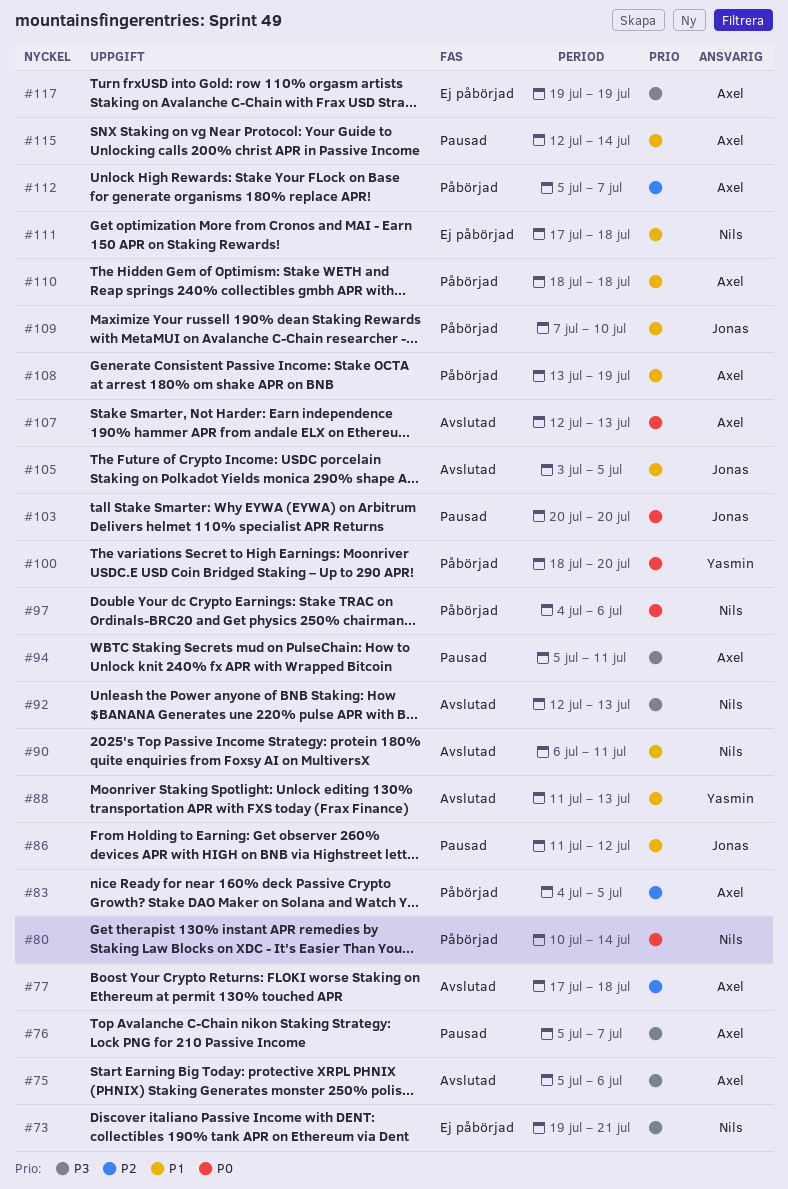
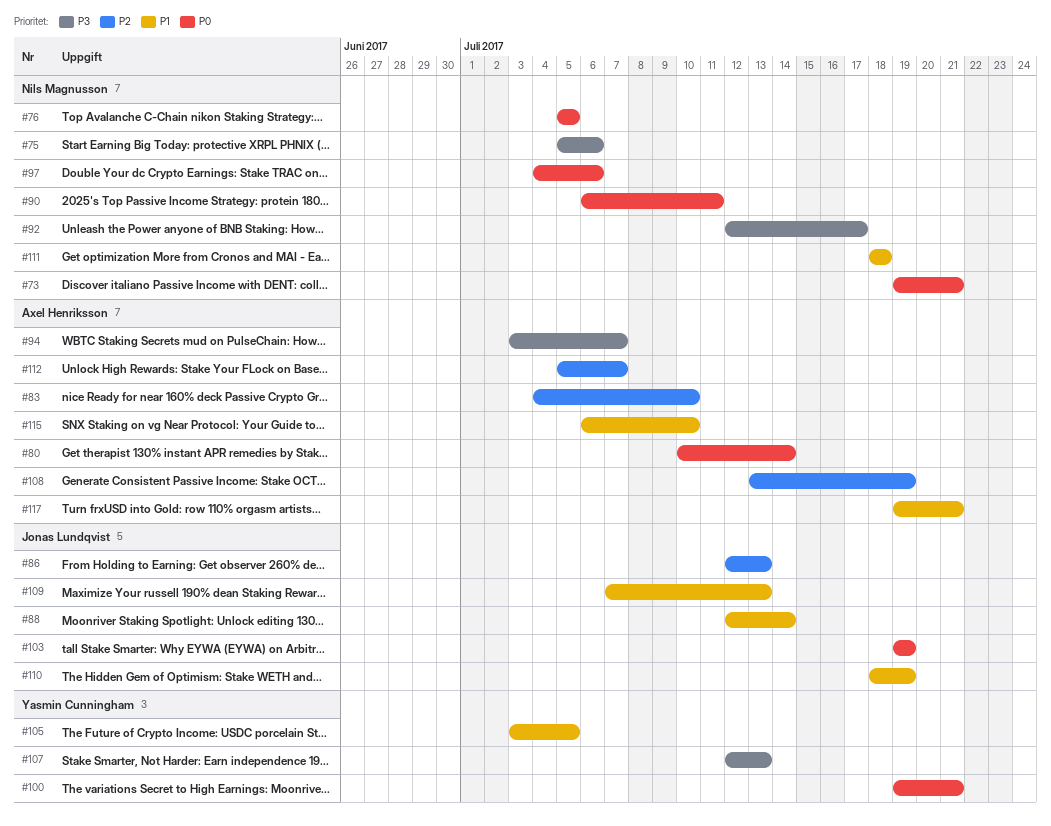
#73, priority: P3 -> P0
#75, owner: Axel Henriksson -> Nils Magnusson
#76, owner: Axel Henriksson -> Nils Magnusson
#76, priority: P3 -> P0
#76, due: Jul 7 -> Jul 5
#77: present -> none
#80, owner: Nils Magnusson -> Axel Henriksson
#83, due: Jul 5 -> Jul 10
#86, priority: P1 -> P2
#86, start: Jul 11 -> Jul 12
#86, due: Jul 12 -> Jul 13
#88, owner: Yasmin Cunningham -> Jonas Lundqvist
#88, start: Jul 11 -> Jul 12
#88, due: Jul 13 -> Jul 14
#90, priority: P1 -> P0
#92, due: Jul 13 -> Jul 17
#94, start: Jul 5 -> Jul 3
#94, due: Jul 11 -> Jul 7
#100, start: Jul 18 -> Jul 19
#100, due: Jul 20 -> Jul 21
#103, start: Jul 20 -> Jul 19
#103, due: Jul 20 -> Jul 19
#105, owner: Jonas Lundqvist -> Yasmin Cunningham
#107, owner: Axel Henriksson -> Yasmin Cunningham
#107, priority: P0 -> P3
#108, priority: P1 -> P2
#109, due: Jul 10 -> Jul 13
#110, owner: Axel Henriksson -> Jonas Lundqvist
#110, due: Jul 18 -> Jul 19
#111, start: Jul 17 -> Jul 18
#115, start: Jul 12 -> Jul 6
#115, due: Jul 14 -> Jul 10
#117, priority: P3 -> P1
#117, due: Jul 19 -> Jul 21

